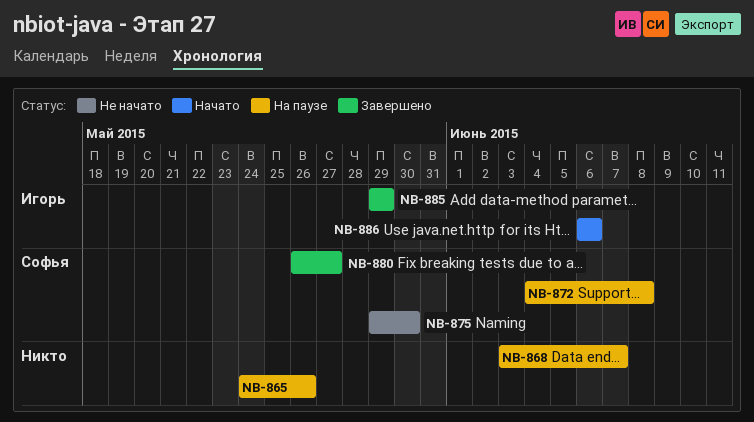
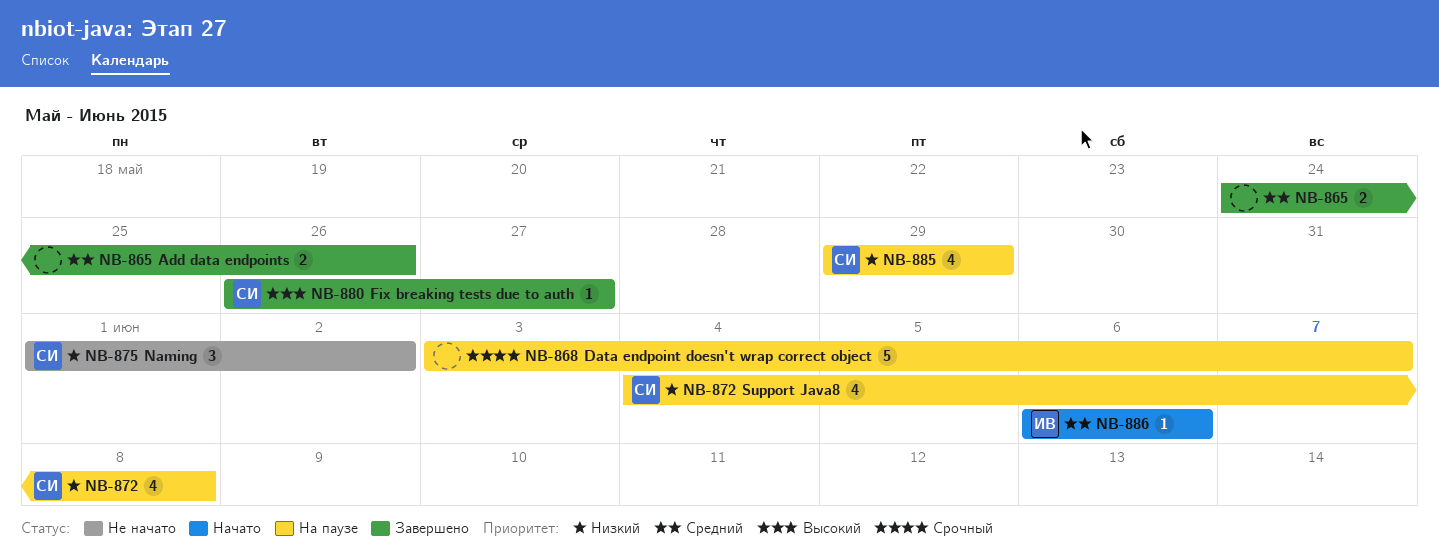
NB-865, status: На паузе -> Завершено
NB-875, start: May 29 -> Jun 1
NB-875, due: May 30 -> Jun 2
NB-885, status: Завершено -> На паузе
NB-885, owner: Игорь -> Софья

